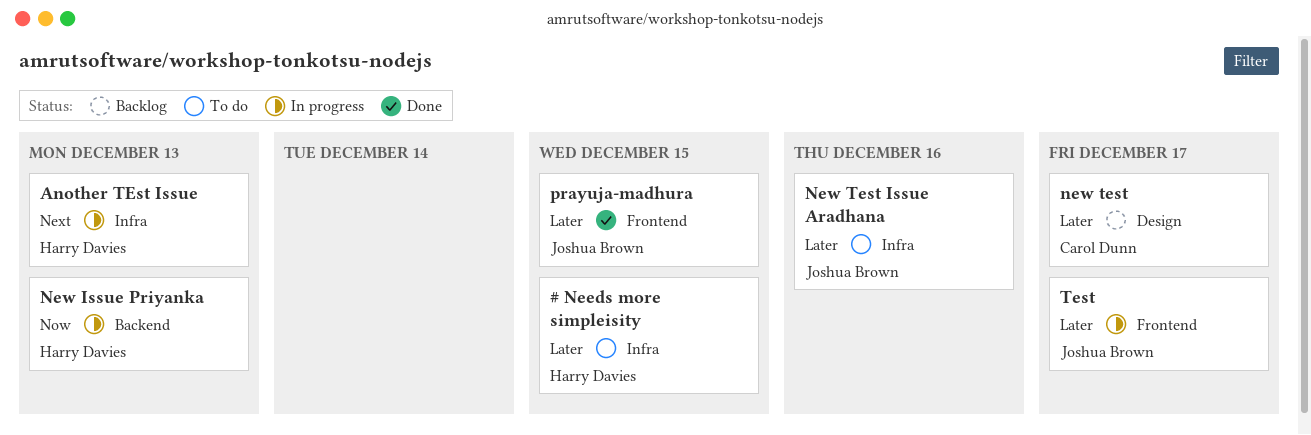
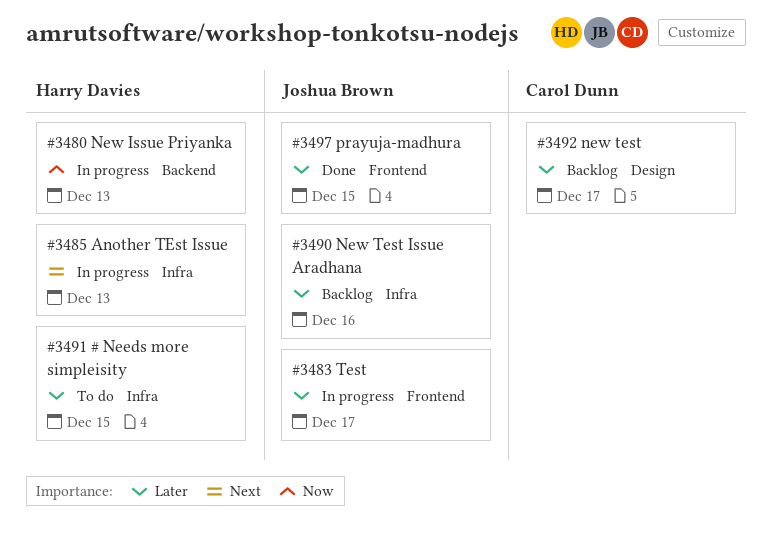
New Test Issue Aradhana, status: To do -> Backlog

